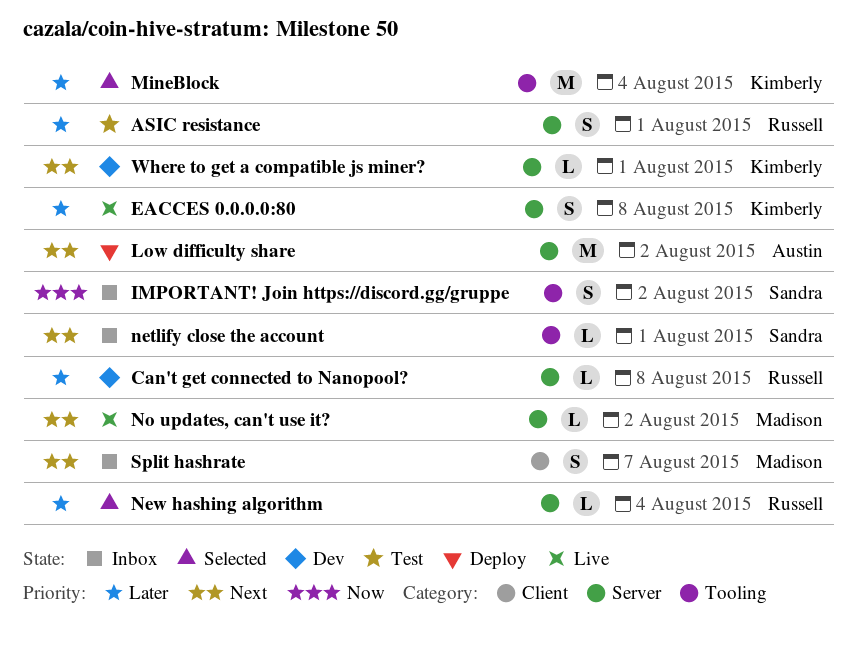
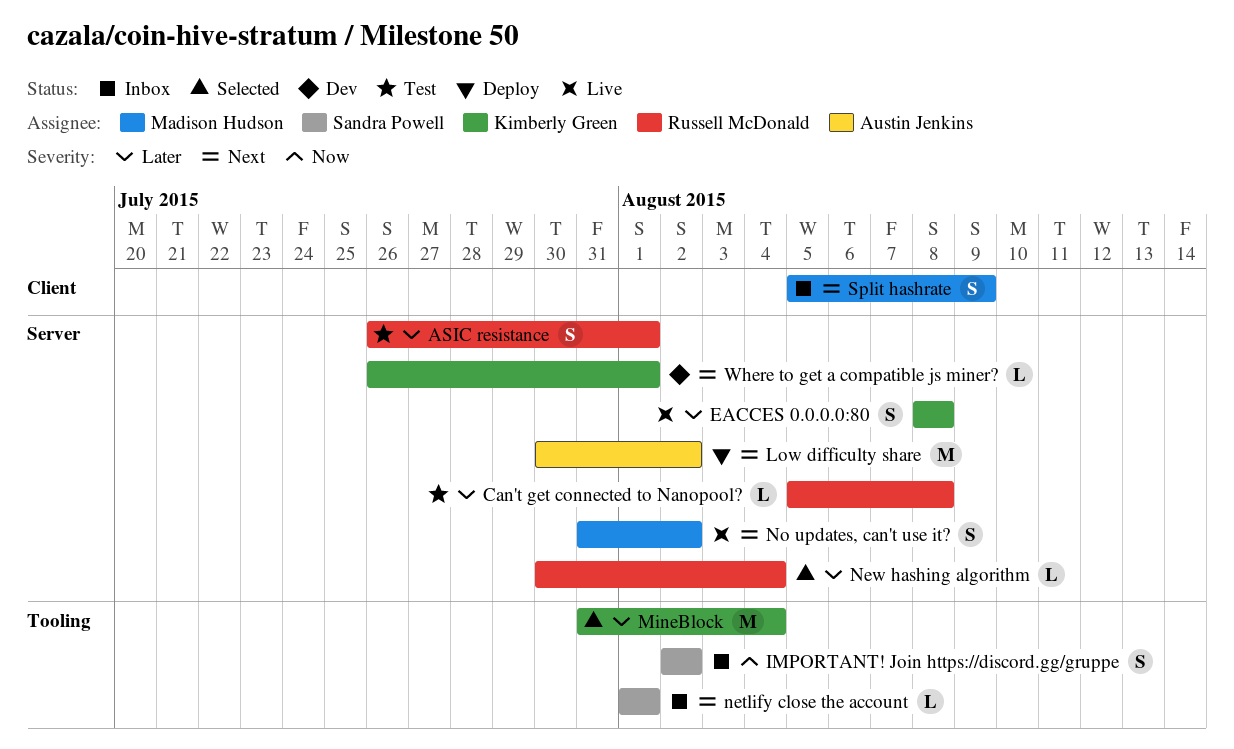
Can't get connected to Nanopool?, status: Dev -> Test
No updates, can't use it?, estimate: L -> S
Split hashrate, due: Aug 7 -> Aug 9

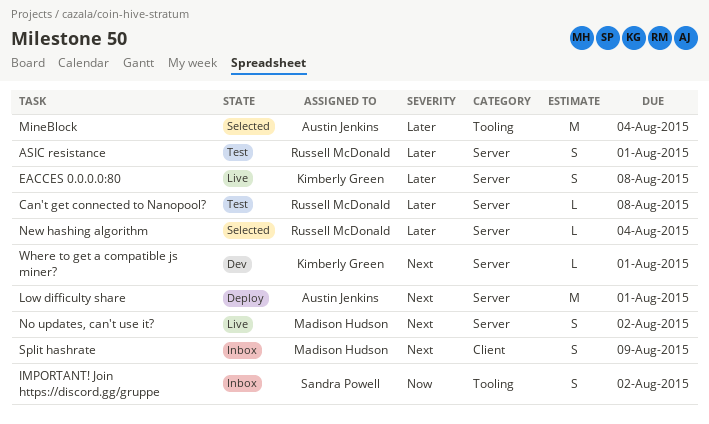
Low difficulty share, due: Aug 2 -> Aug 1
MineBlock, owner: Kimberly Green -> Austin Jenkins
netlify close the account: present -> none

